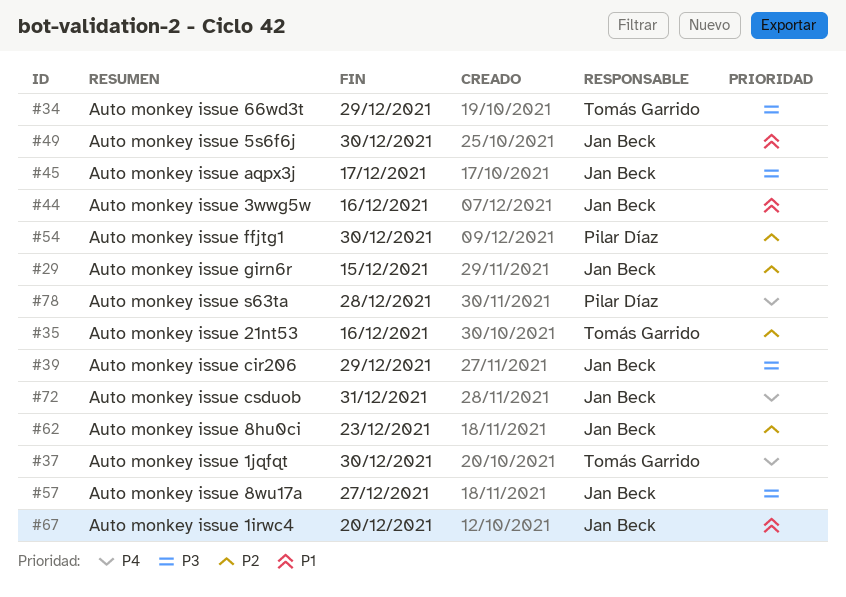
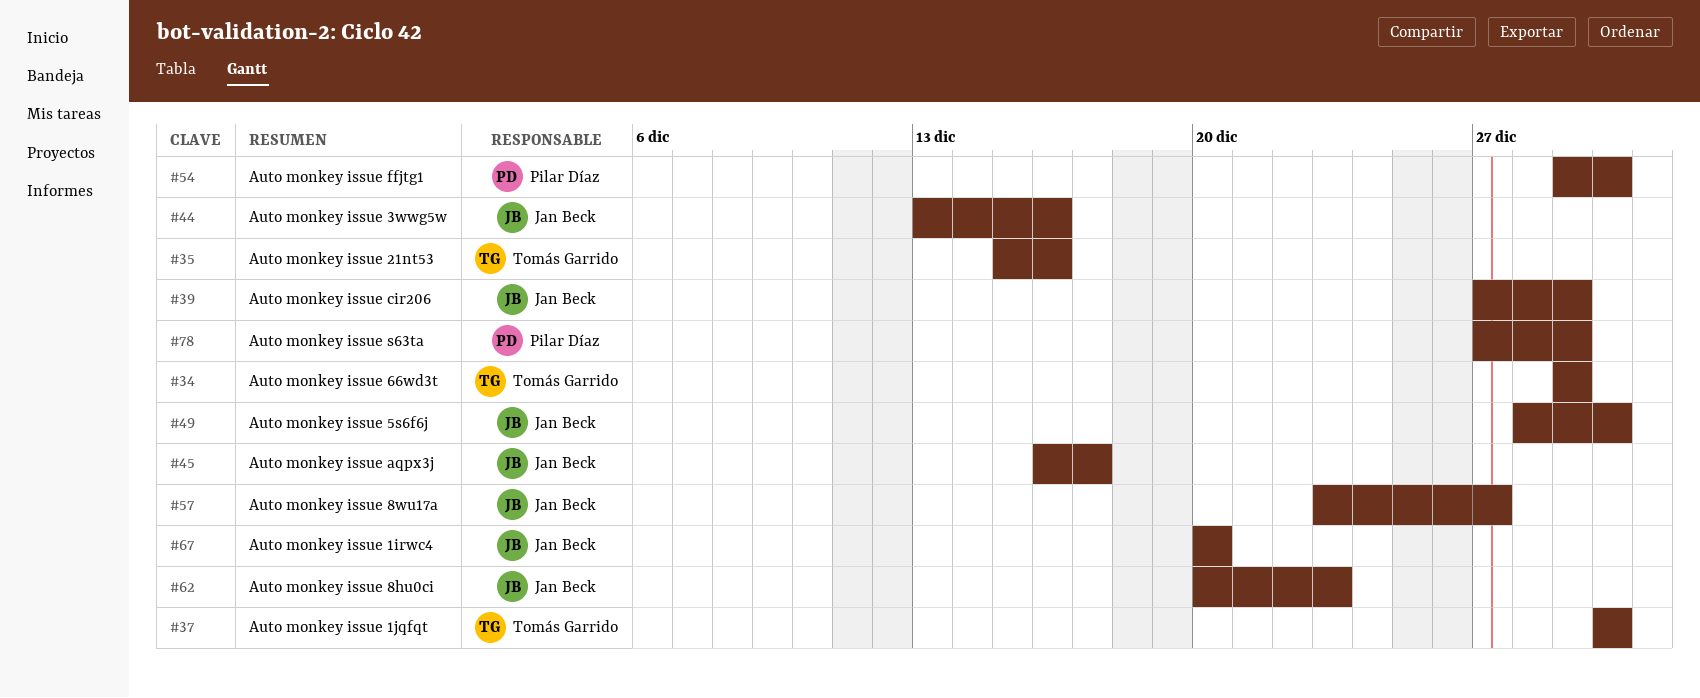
#29: present -> none
#72: present -> none
#78, due: Dec 28 -> Dec 29

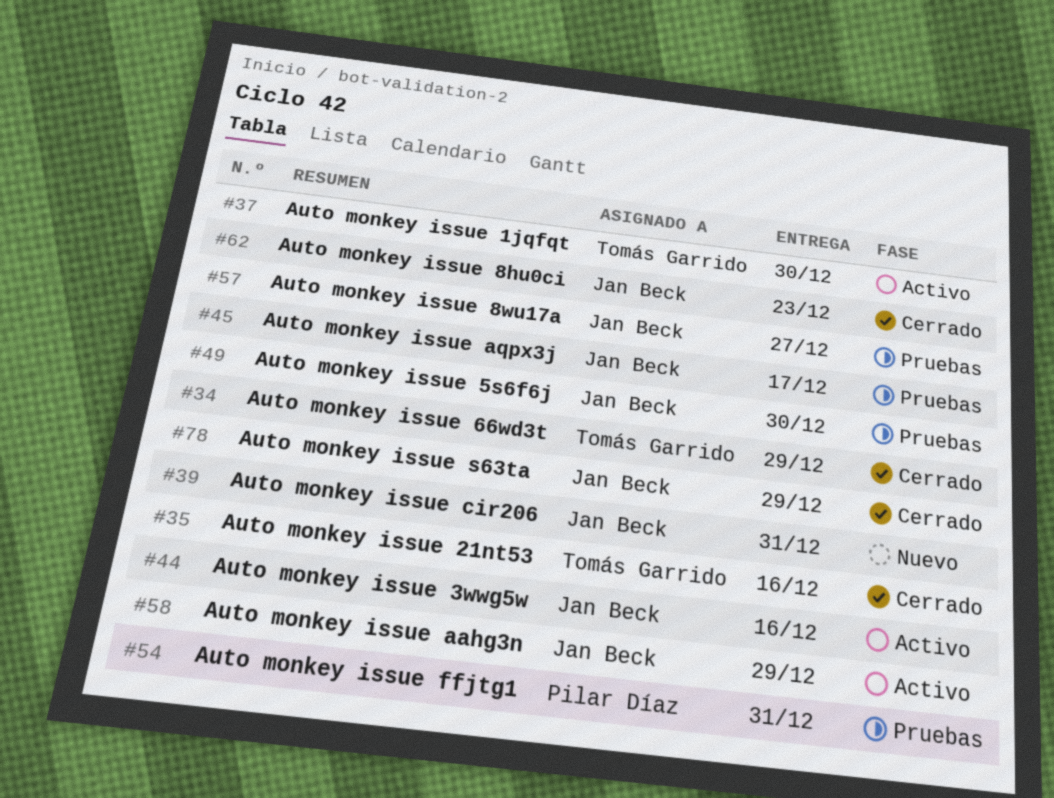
#39, due: Dec 29 -> Dec 31
#54, due: Dec 30 -> Dec 31
#58: none -> present
#67: present -> none
#78, owner: Pilar Díaz -> Jan Beck

